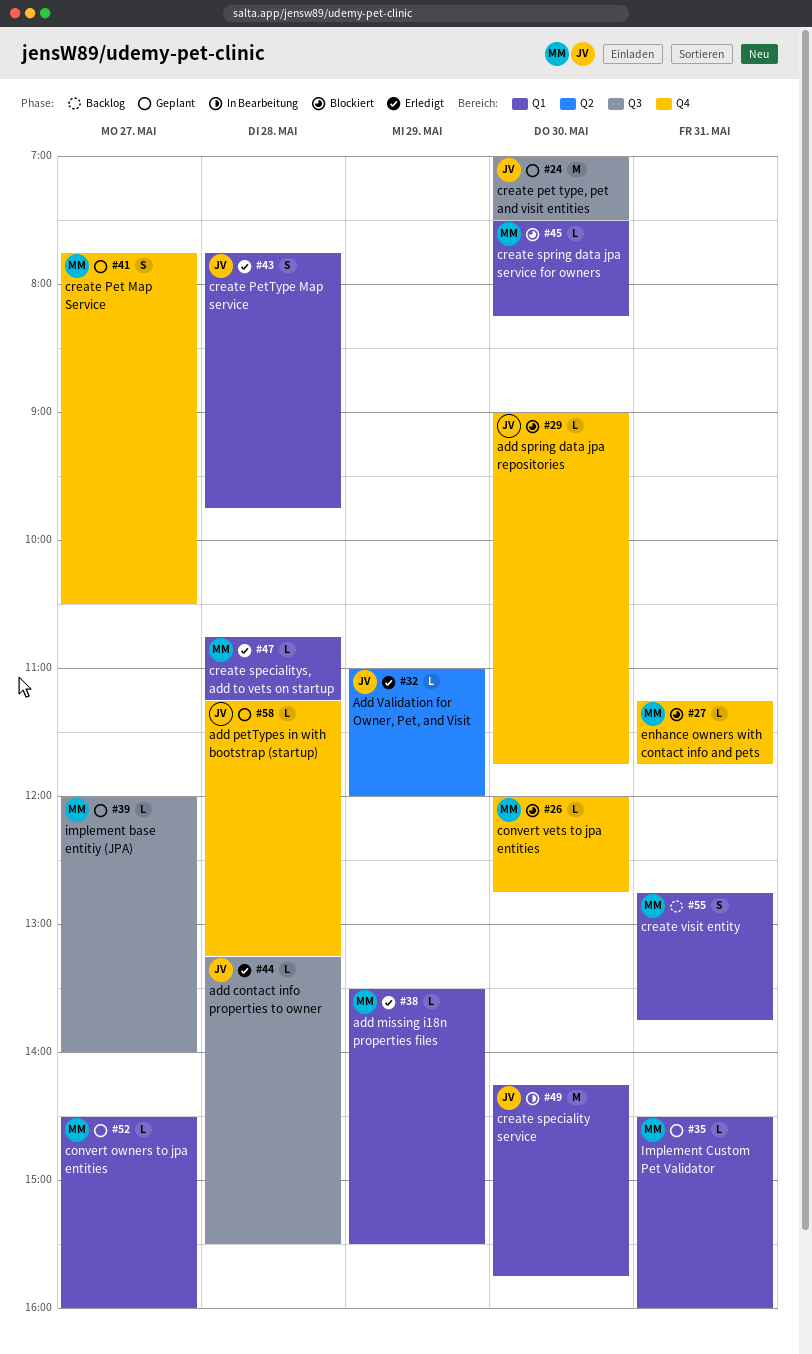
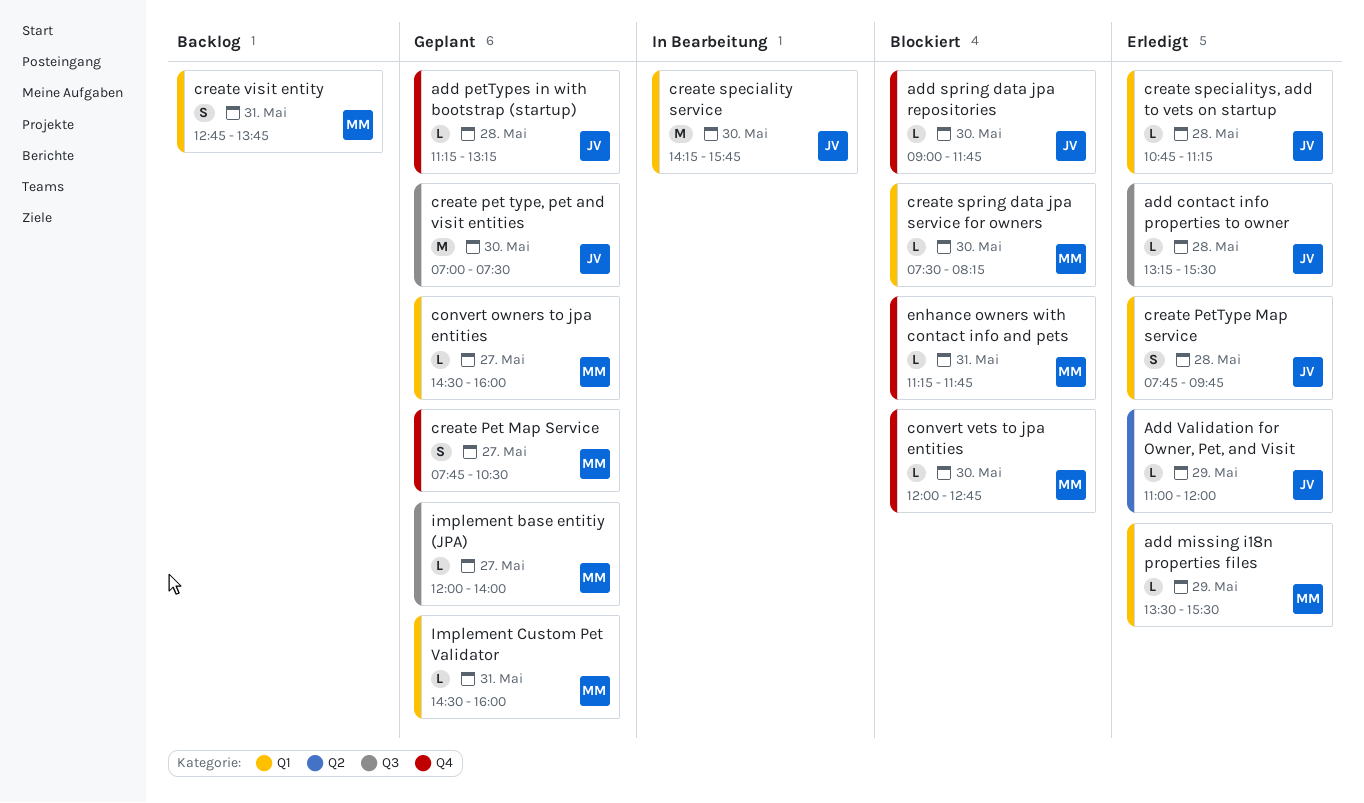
create specialitys, add to vets on startup, owner: MM -> JV

